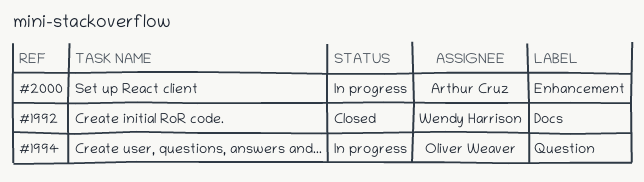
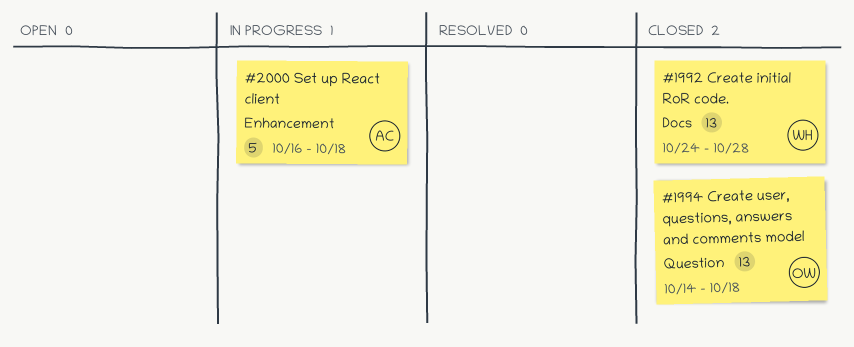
#1994, status: In progress -> Closed

